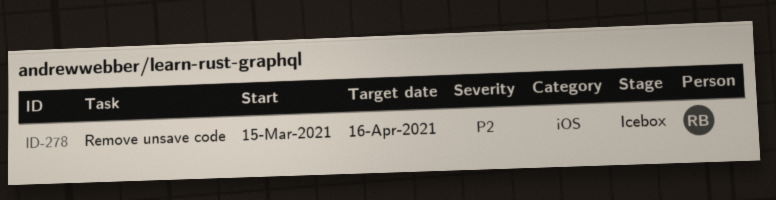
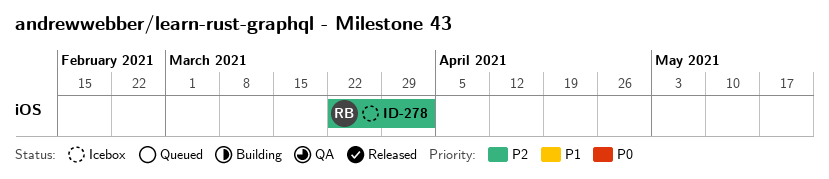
ID-278, start: Mar 15 -> Mar 22
ID-278, due: Apr 16 -> Apr 2

